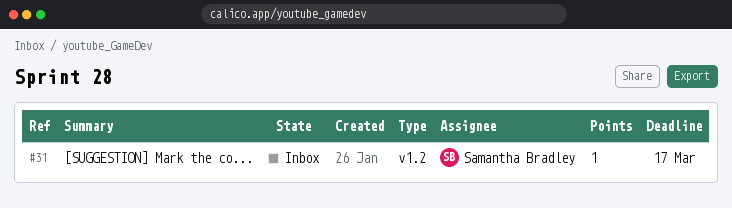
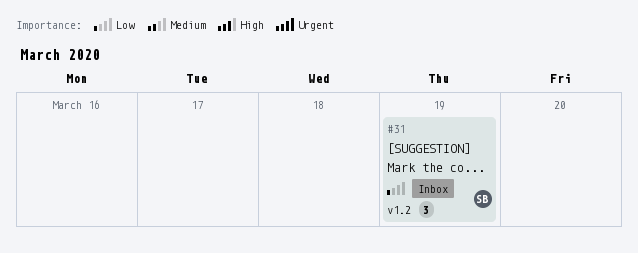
#31, estimate: 1 -> 3
#31, due: Mar 17 -> Mar 19

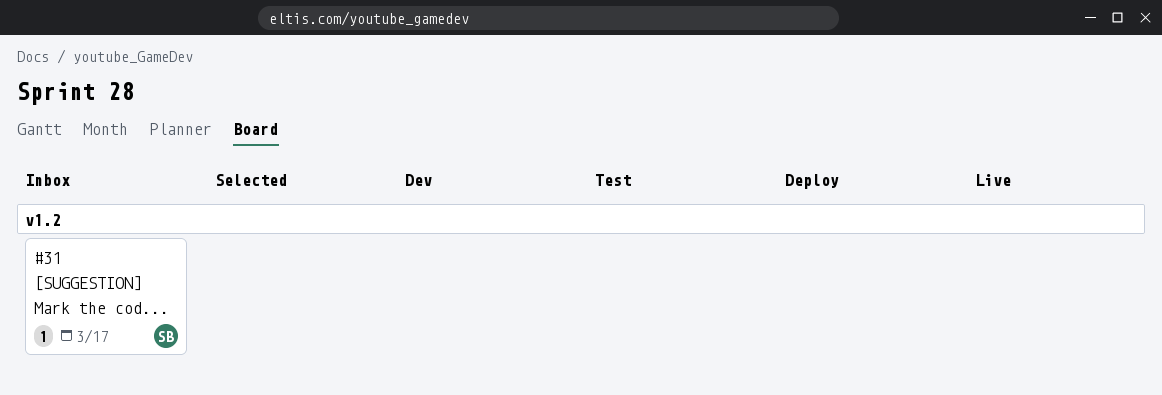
#31, estimate: 3 -> 1
#31, due: Mar 19 -> Mar 17

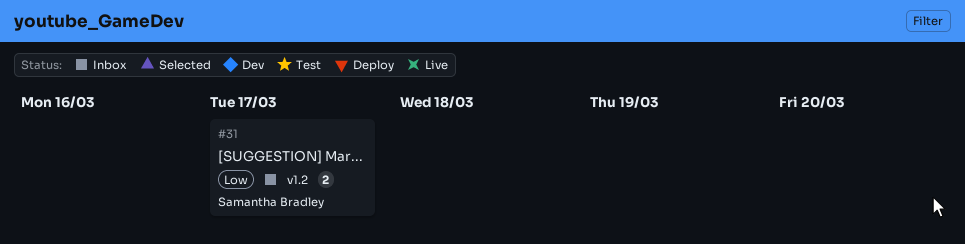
#31, estimate: 1 -> 2

